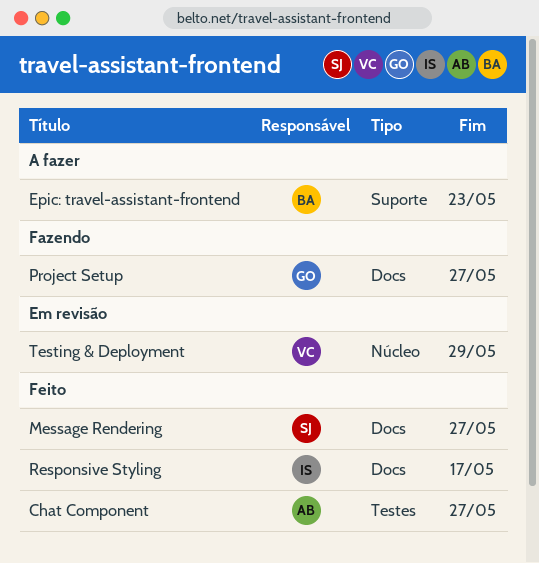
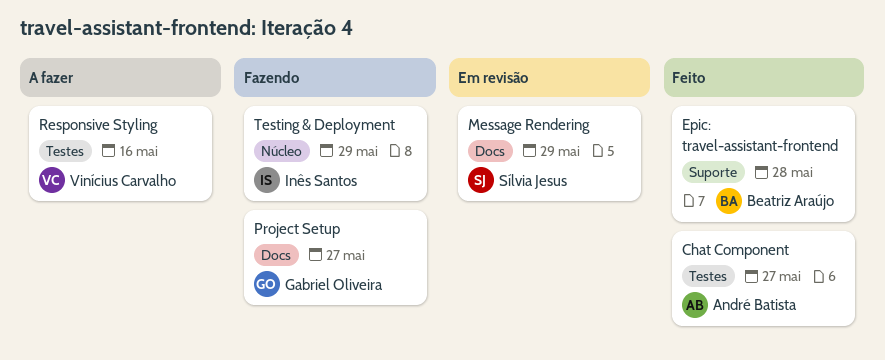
Epic: travel-assistant-frontend, status: A fazer -> Feito
Epic: travel-assistant-frontend, due: May 23 -> May 28
Message Rendering, status: Feito -> Em revisão
Message Rendering, due: May 27 -> May 29
Responsive Styling, status: Feito -> A fazer
Responsive Styling, owner: Inês Santos -> Vinícius Carvalho
Responsive Styling, label: Docs -> Testes
Responsive Styling, due: May 17 -> May 16
Testing & Deployment, status: Em revisão -> Fazendo
Testing & Deployment, owner: Vinícius Carvalho -> Inês Santos

